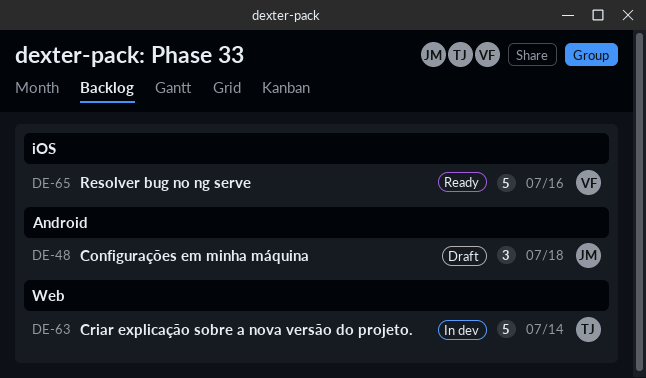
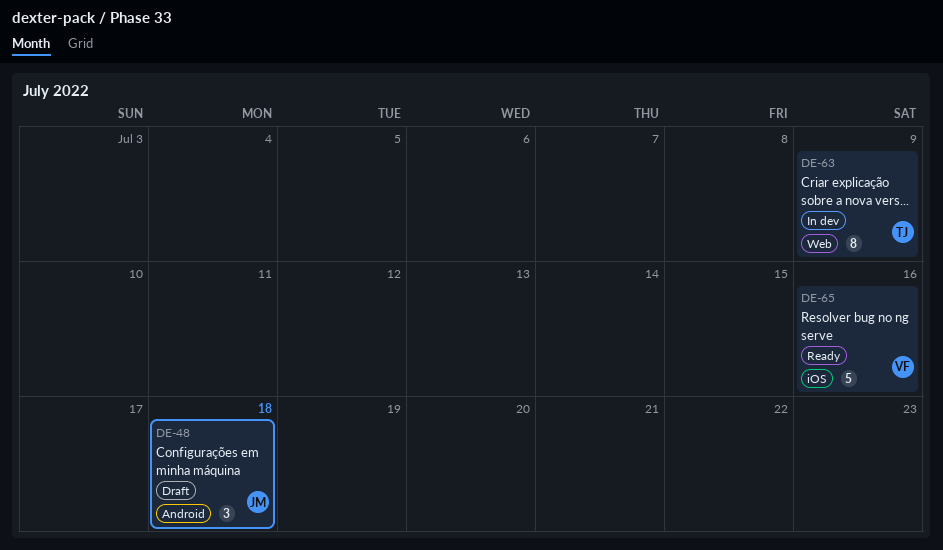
DE-63, estimate: 5 -> 8
DE-63, due: Jul 14 -> Jul 9

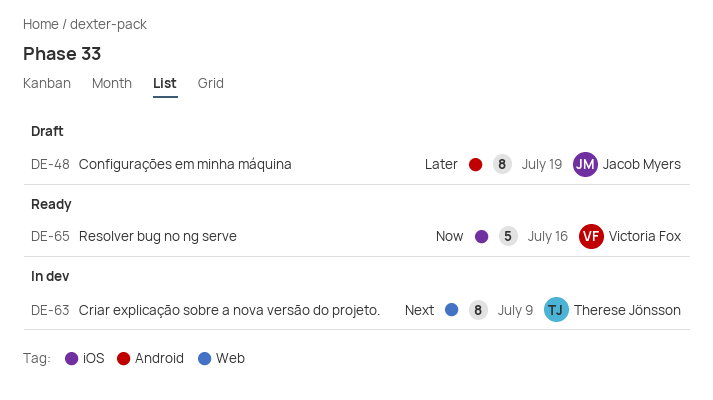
DE-48, estimate: 3 -> 8
DE-48, due: Jul 18 -> Jul 19

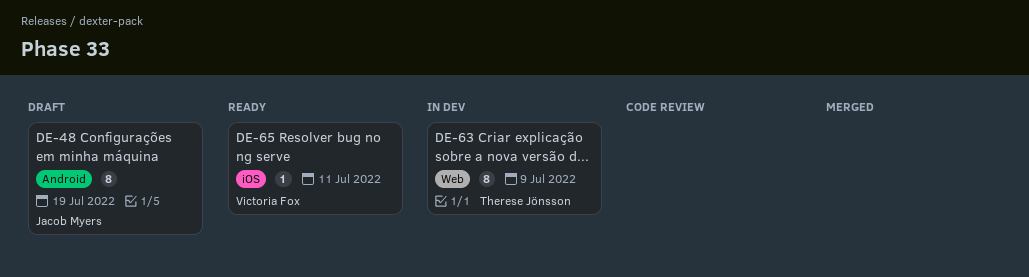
DE-65, estimate: 5 -> 1
DE-65, due: Jul 16 -> Jul 11

